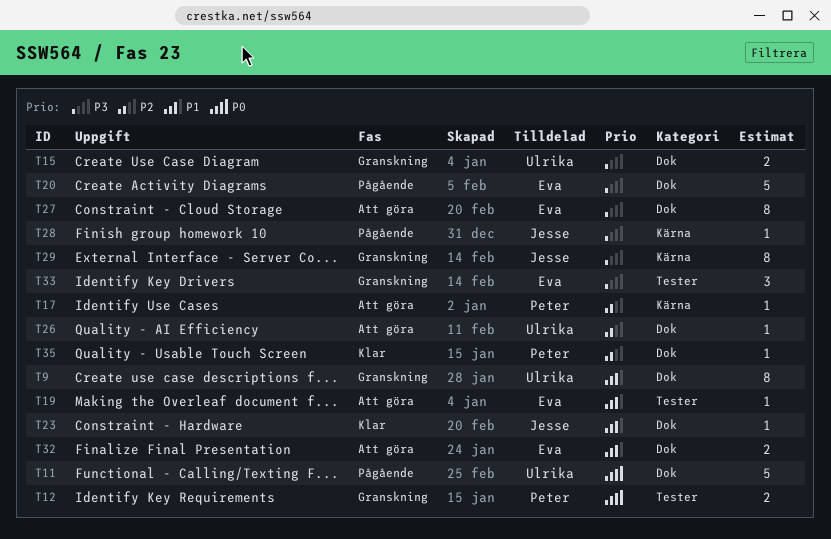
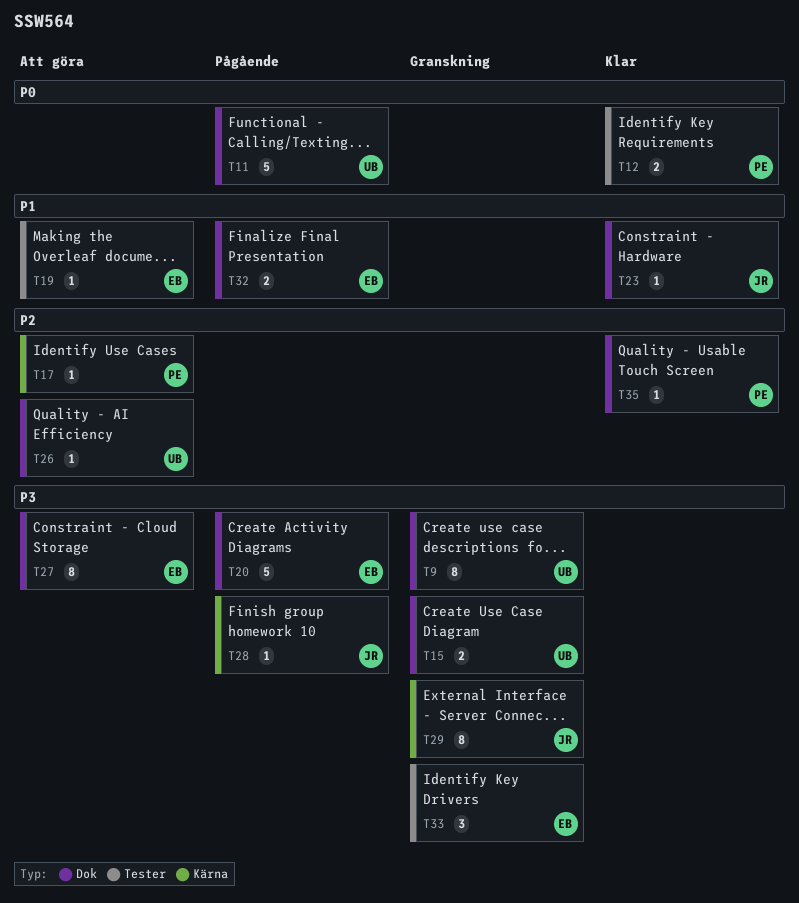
T9, priority: P1 -> P3
T12, status: Granskning -> Klar
T32, status: Att göra -> Pågående

